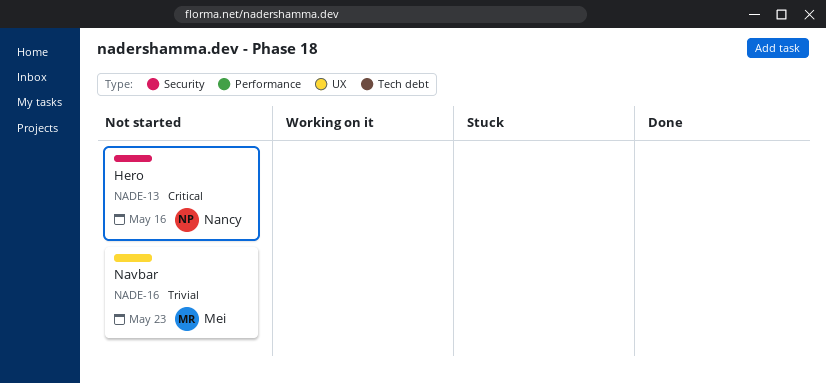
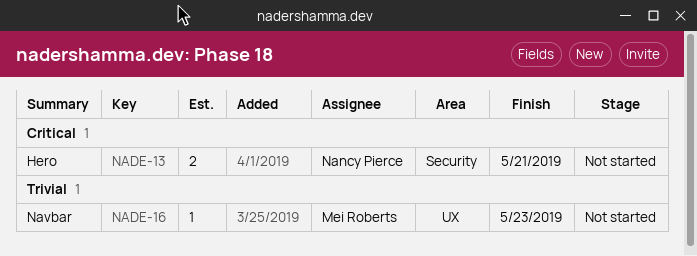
NADE-13, due: May 16 -> May 21

